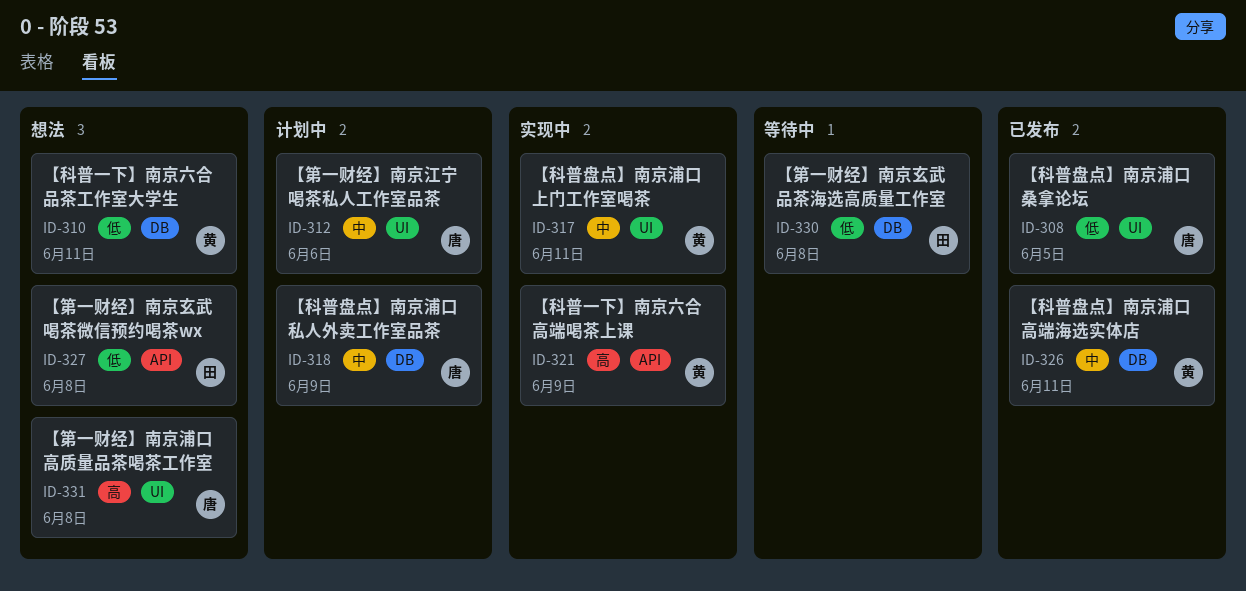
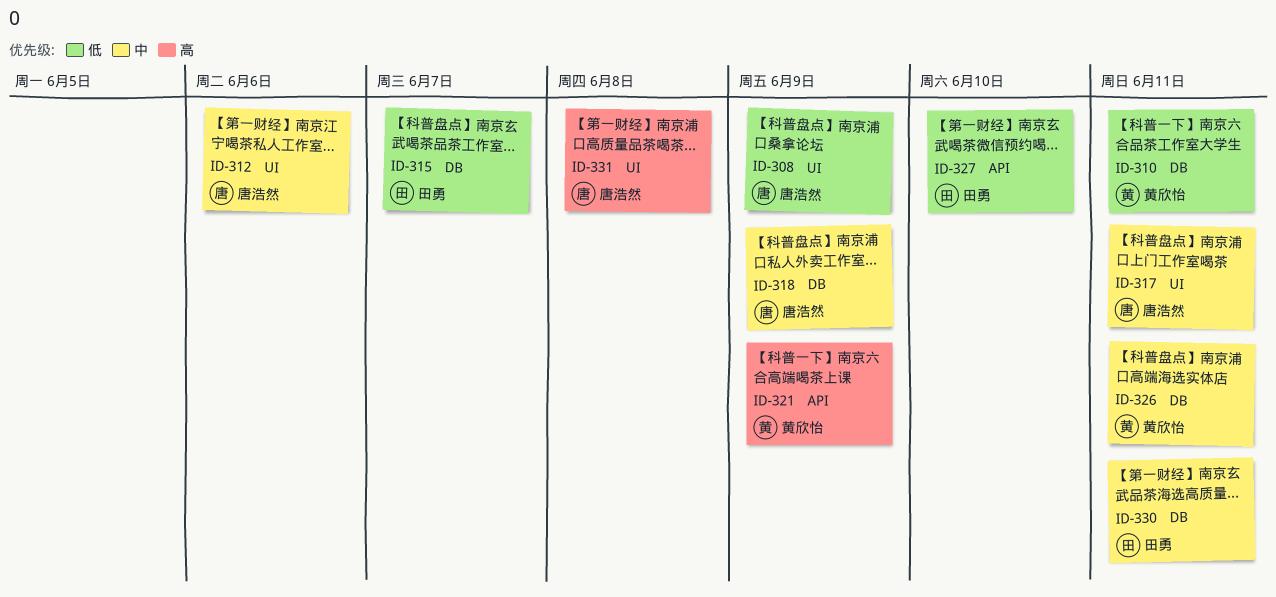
ID-308, due: Jun 5 -> Jun 9
ID-315: none -> present
ID-317, owner: 黄欣怡 -> 唐浩然
ID-327, due: Jun 8 -> Jun 10
ID-330, priority: 低 -> 中
ID-330, due: Jun 8 -> Jun 11

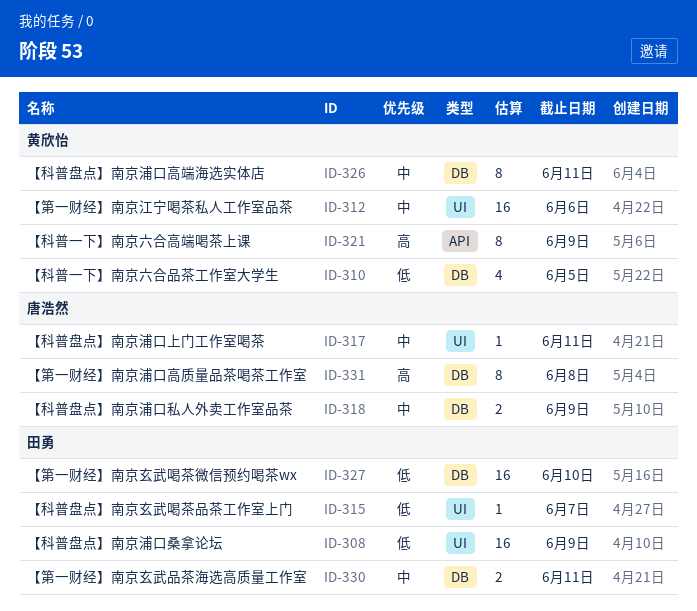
ID-308, owner: 唐浩然 -> 田勇
ID-310, due: Jun 11 -> Jun 5
ID-312, owner: 唐浩然 -> 黄欣怡
ID-315, label: DB -> UI
ID-327, label: API -> DB
ID-331, label: UI -> DB

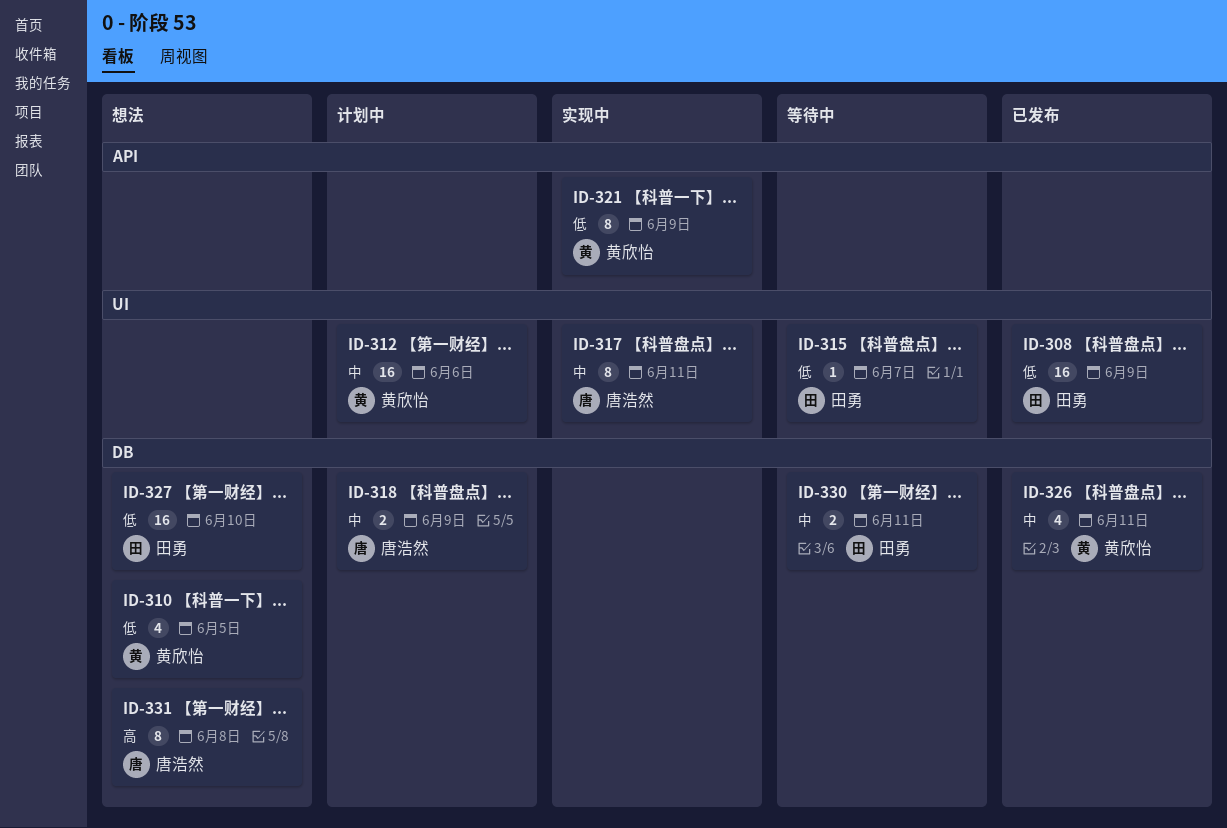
ID-317, estimate: 1 -> 8
ID-321, priority: 高 -> 低
ID-326, estimate: 8 -> 4

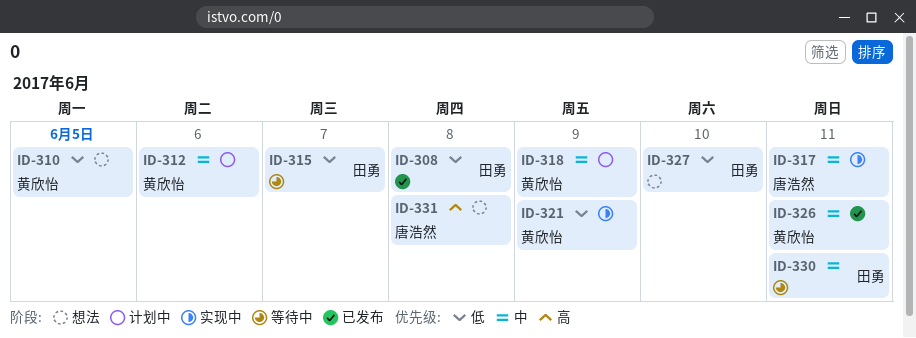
ID-308, due: Jun 9 -> Jun 8
ID-318, owner: 唐浩然 -> 黄欣怡

